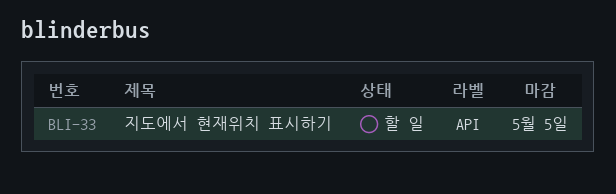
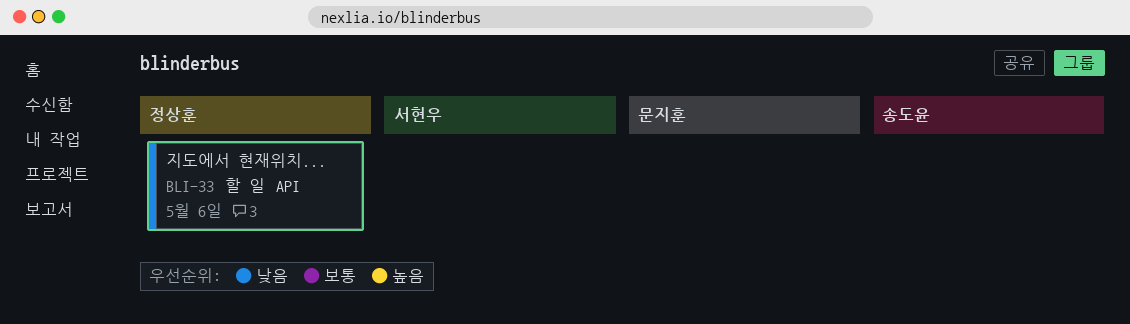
BLI-33, due: May 5 -> May 6

